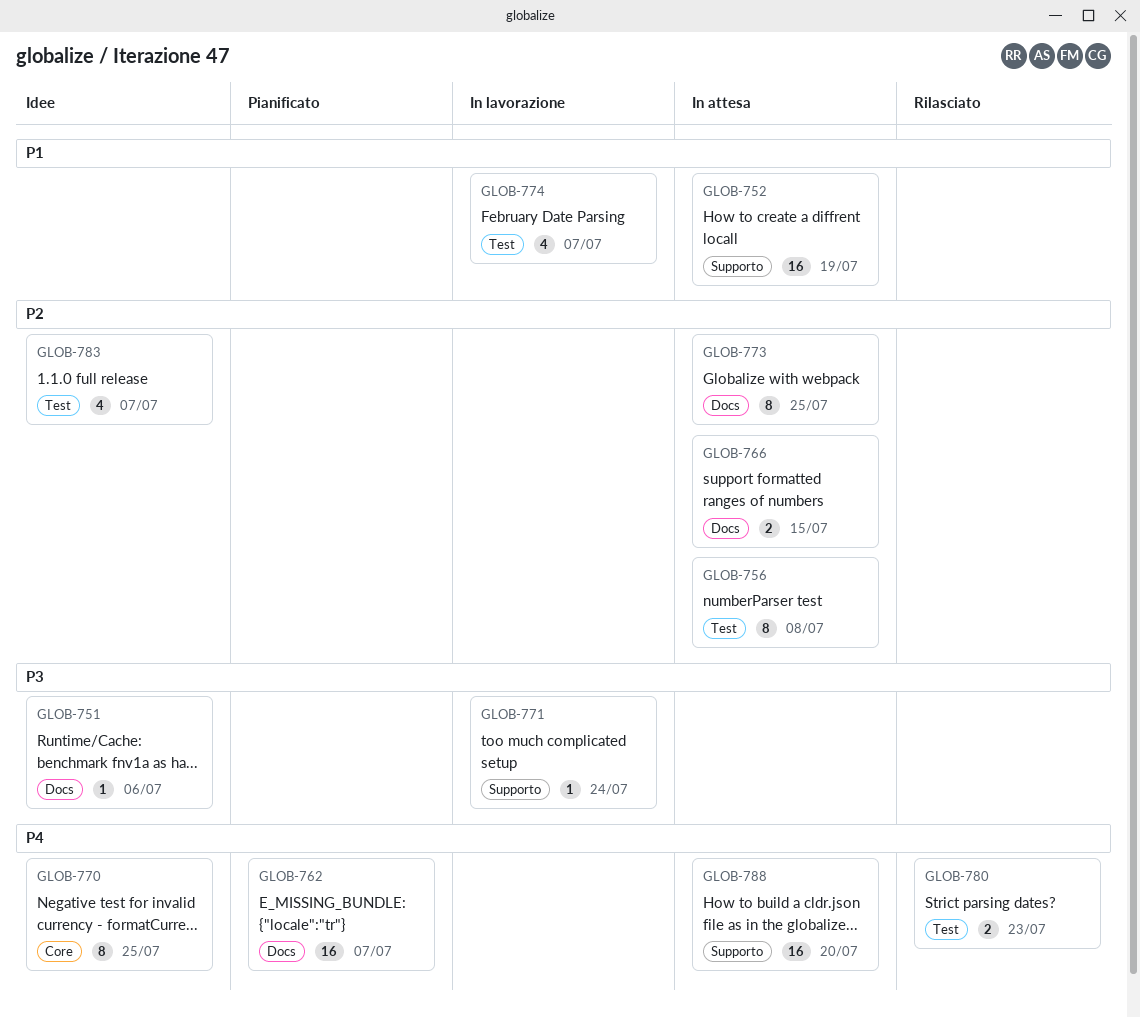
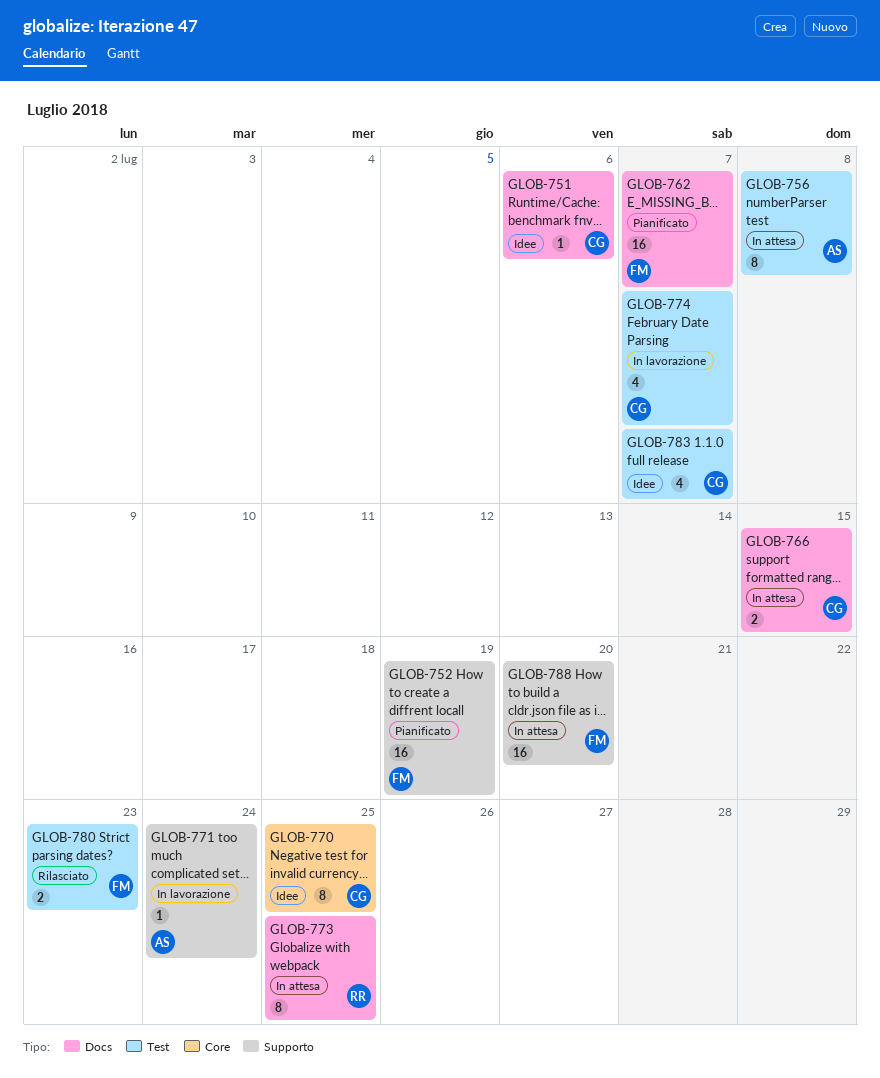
GLOB-752, status: In attesa -> Pianificato

